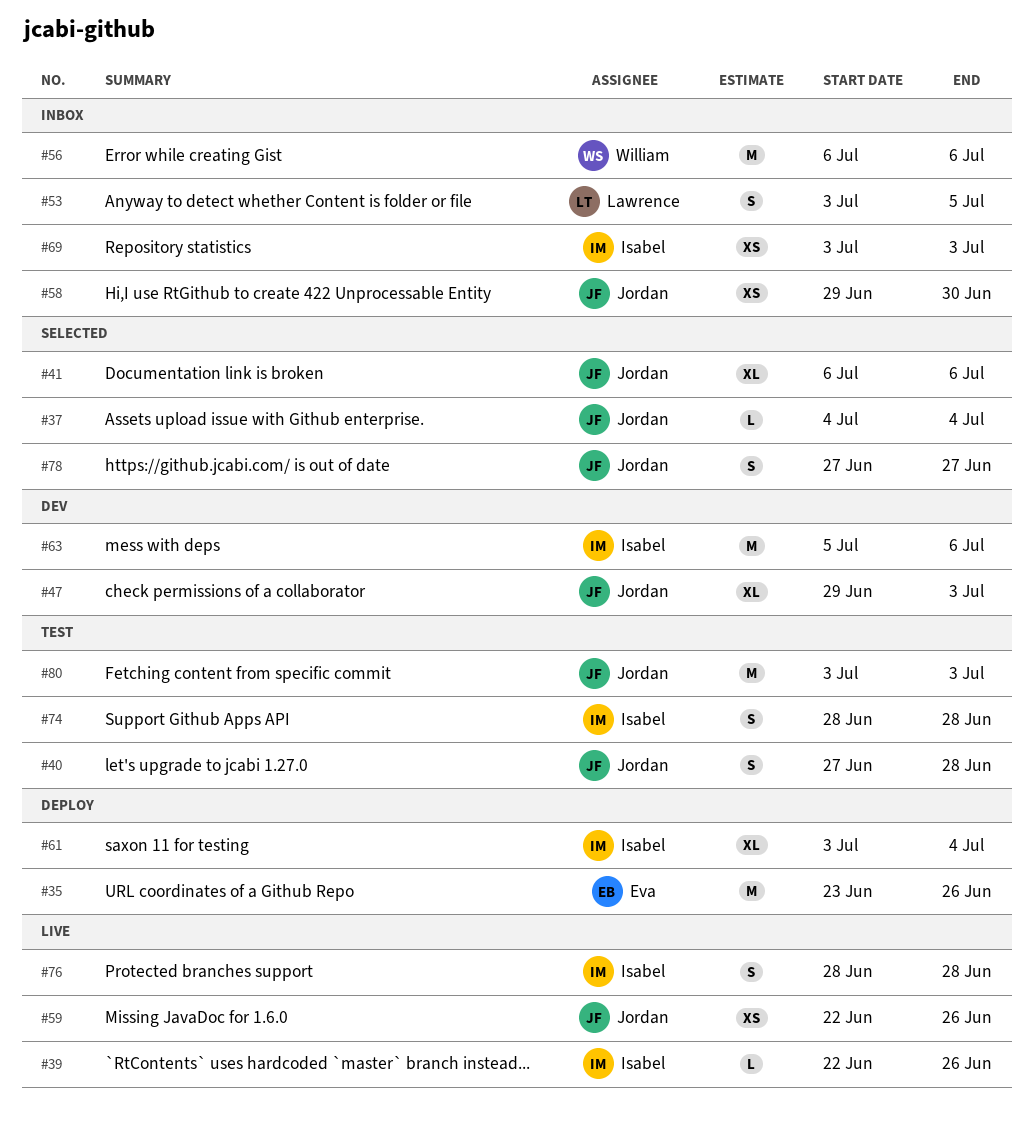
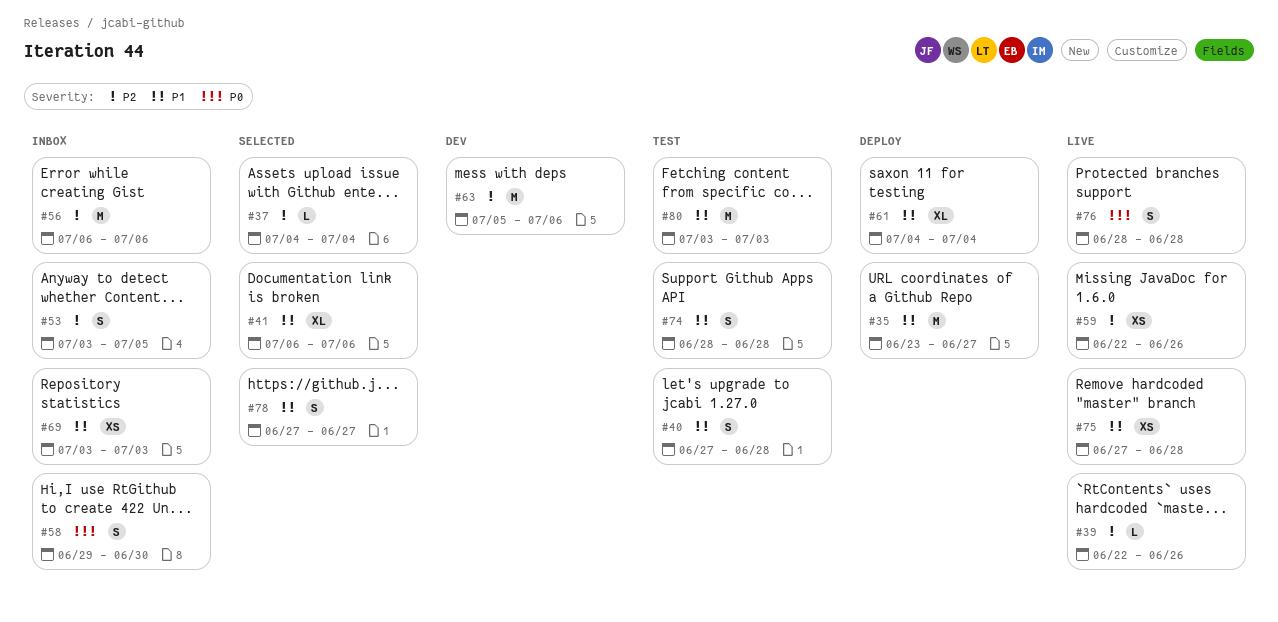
#35, due: Jun 26 -> Jun 27
#47: present -> none
#58, estimate: XS -> S
#61, start: Jul 3 -> Jul 4
#75: none -> present

